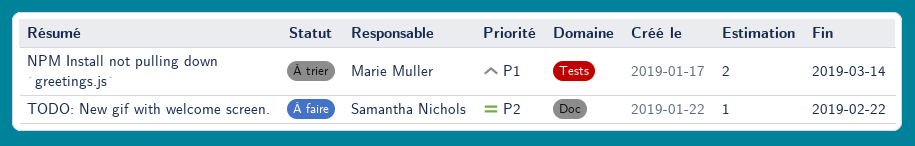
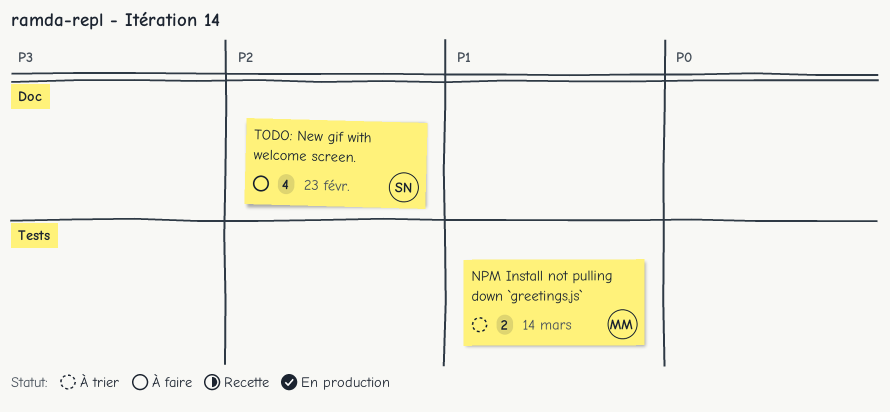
TODO: New gif with welcome screen., estimate: 1 -> 4
TODO: New gif with welcome screen., due: Feb 22 -> Feb 23

